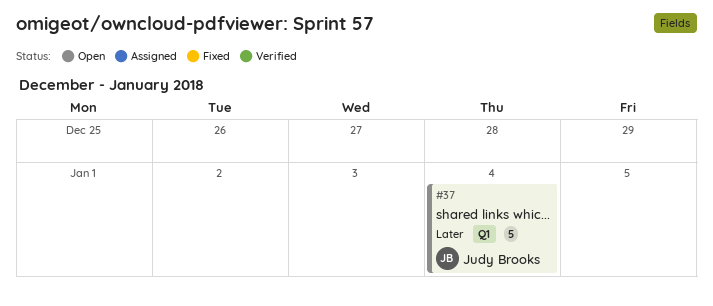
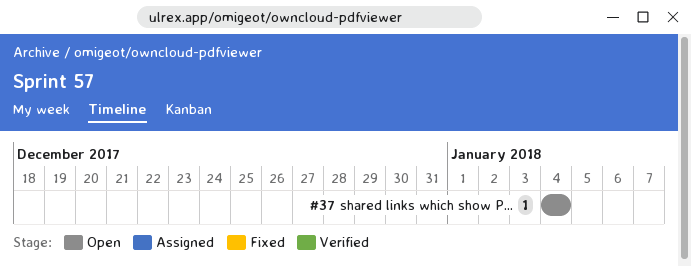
#37, estimate: 5 -> 1

